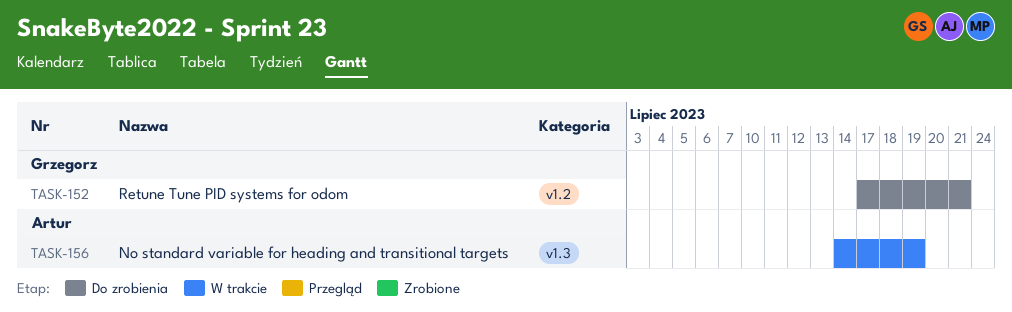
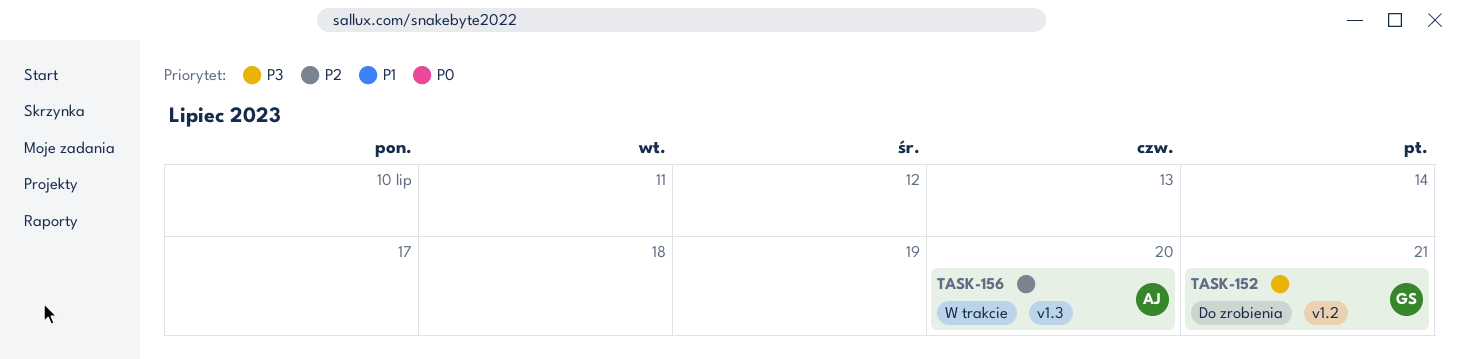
TASK-156, due: Jul 19 -> Jul 20

